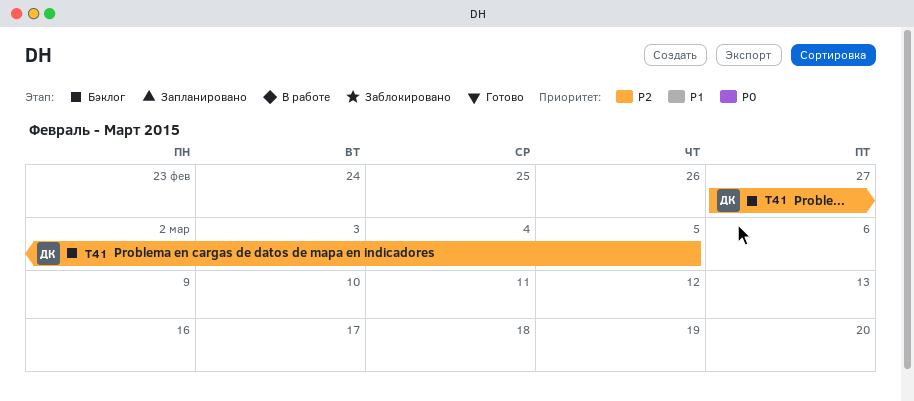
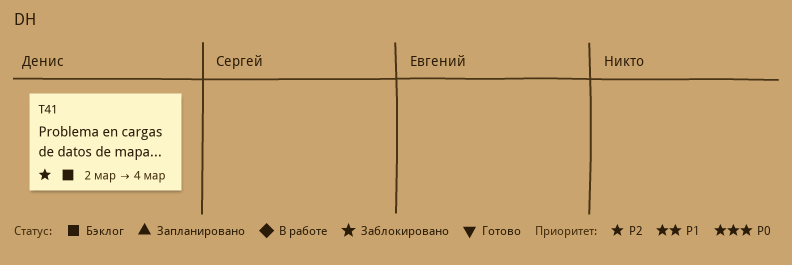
T41, start: Feb 27 -> Mar 2
T41, due: Mar 5 -> Mar 4

